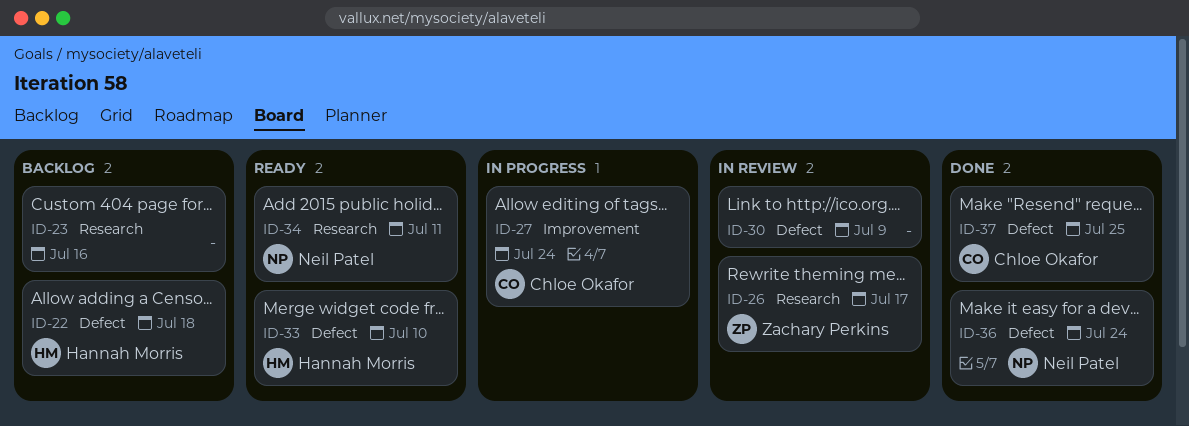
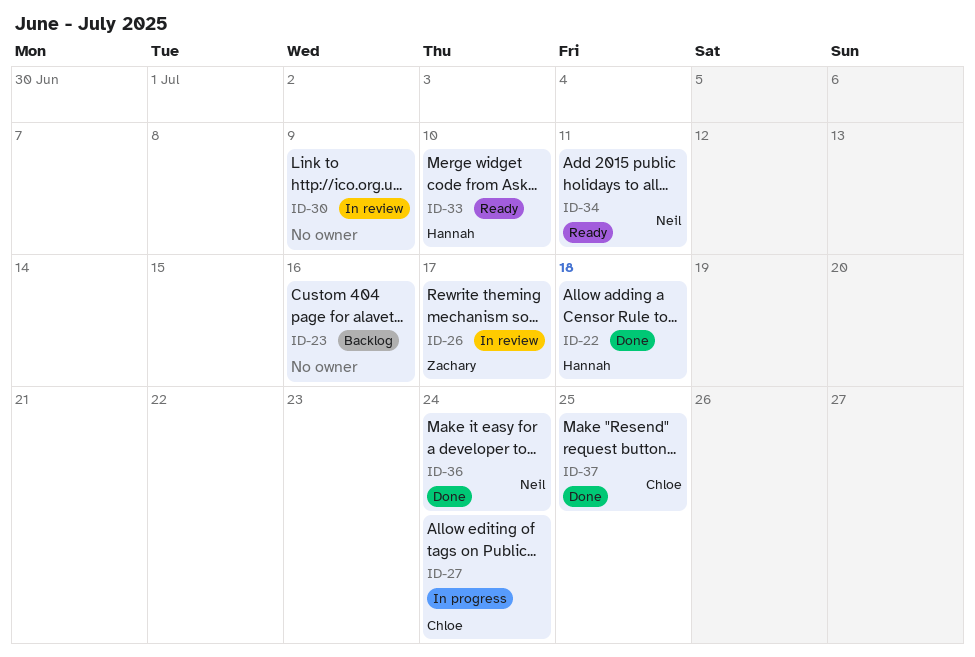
ID-22, status: Backlog -> Done

